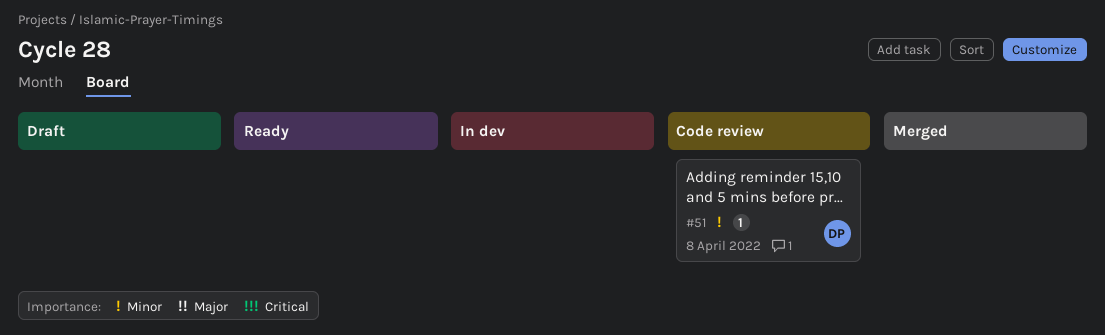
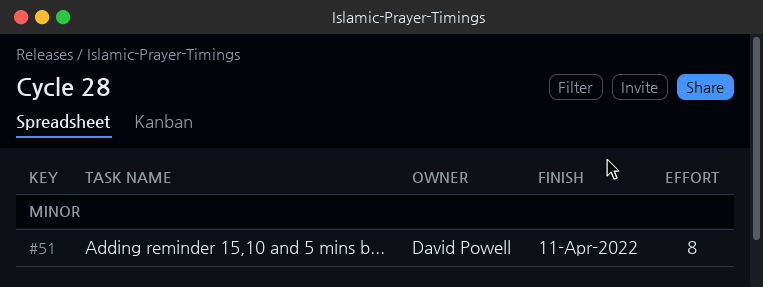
#51, estimate: 1 -> 8
#51, due: Apr 8 -> Apr 11

